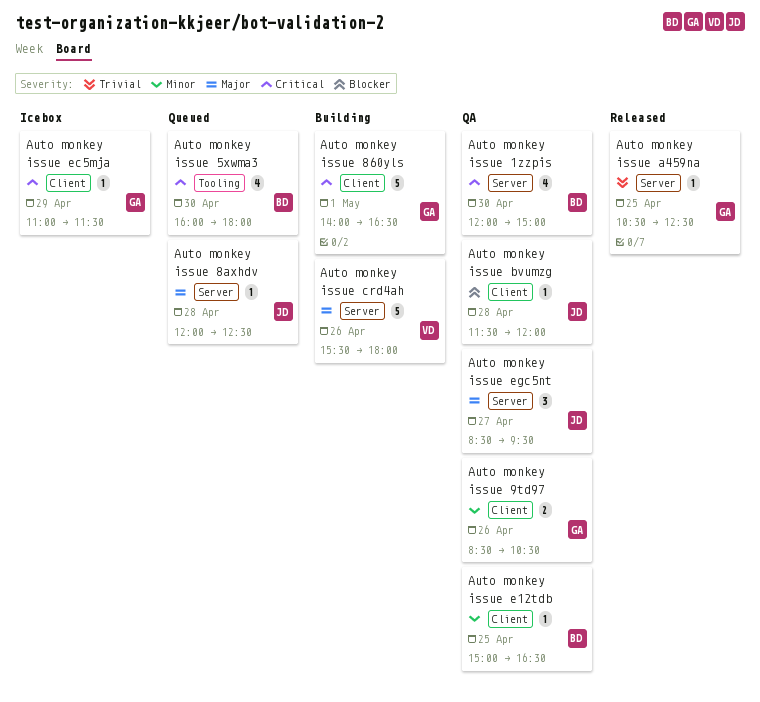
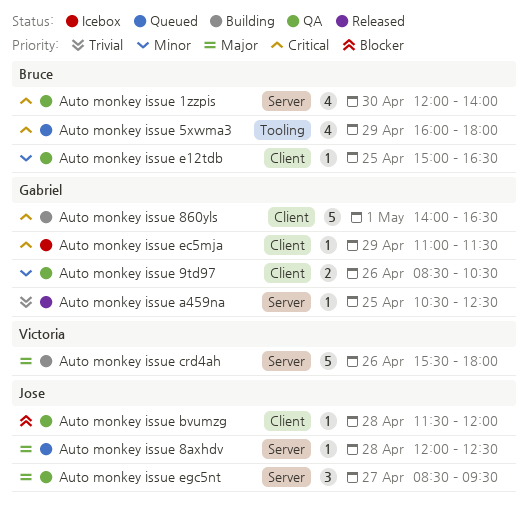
Auto monkey issue 1zzpis, ends: 15:00 -> 14:00
Auto monkey issue 5xwma3, day: Apr 30 -> Apr 29

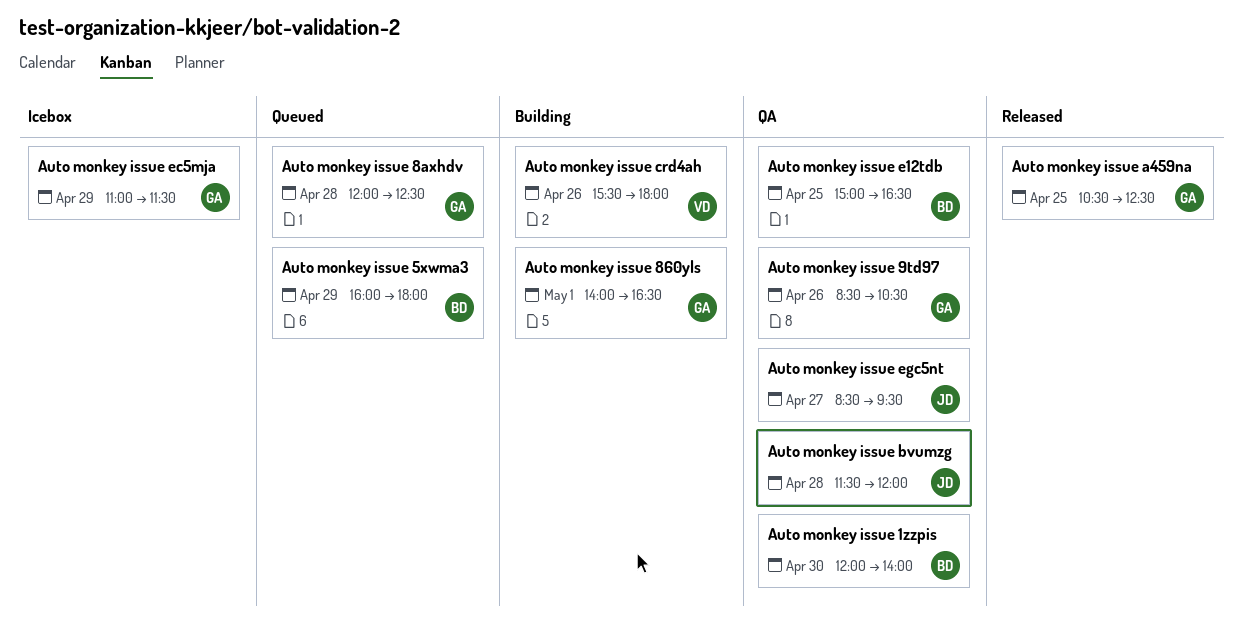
Auto monkey issue 8axhdv, owner: Jose -> Gabriel

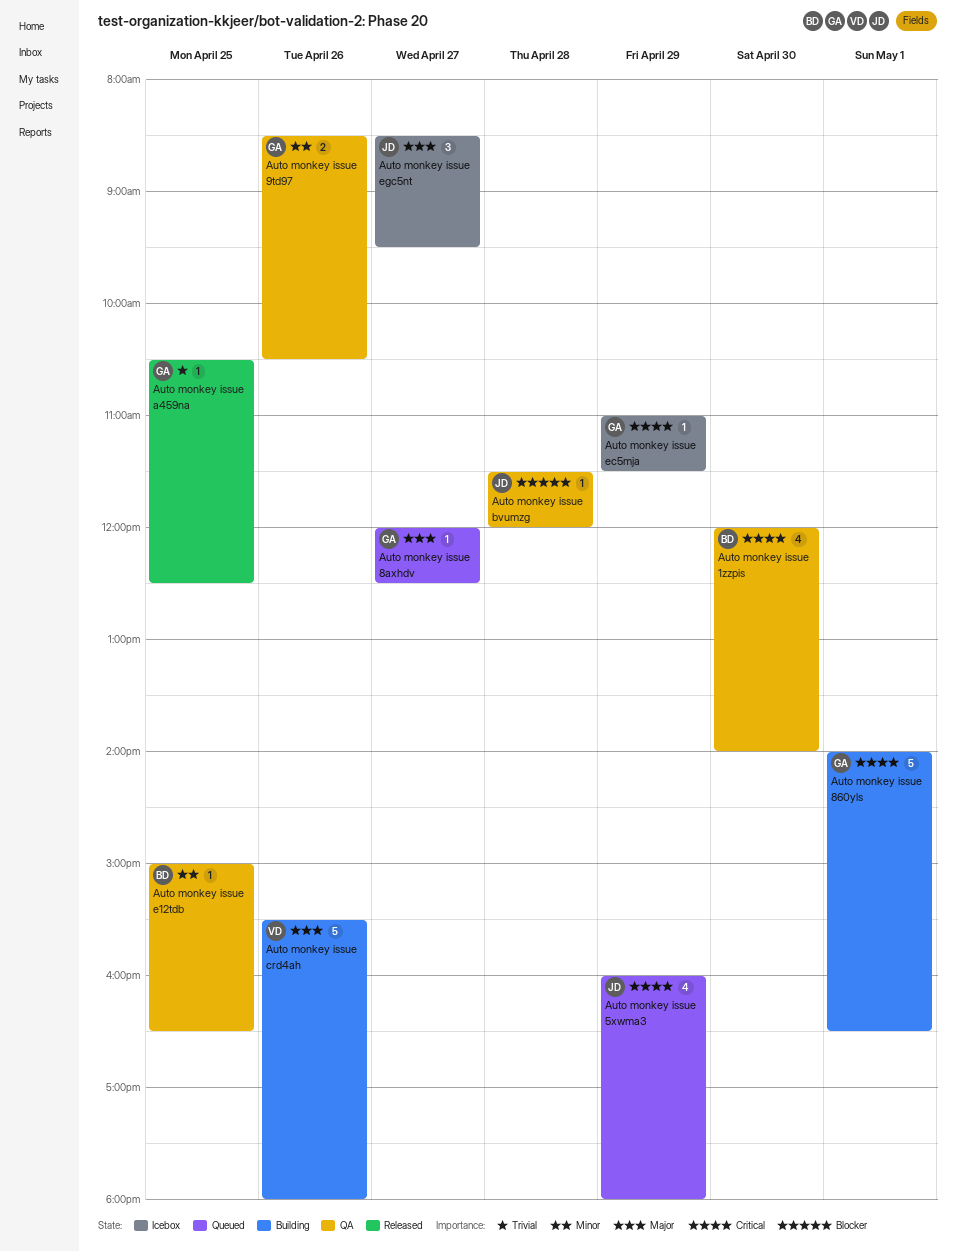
Auto monkey issue 5xwma3, owner: BD -> JD
Auto monkey issue 8axhdv, day: Apr 28 -> Apr 27
Auto monkey issue egc5nt, status: QA -> Icebox

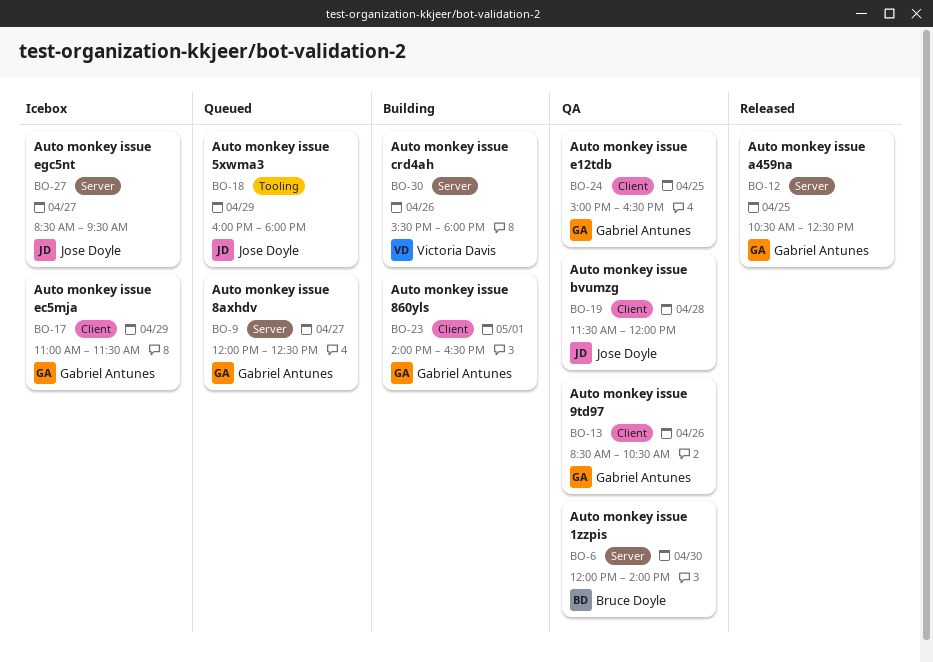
Auto monkey issue e12tdb, owner: Bruce Doyle -> Gabriel Antunes

